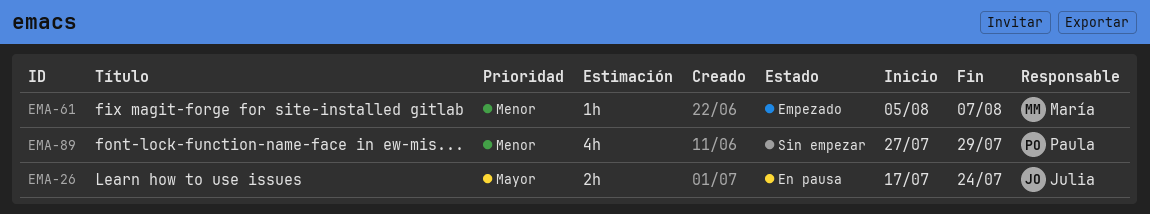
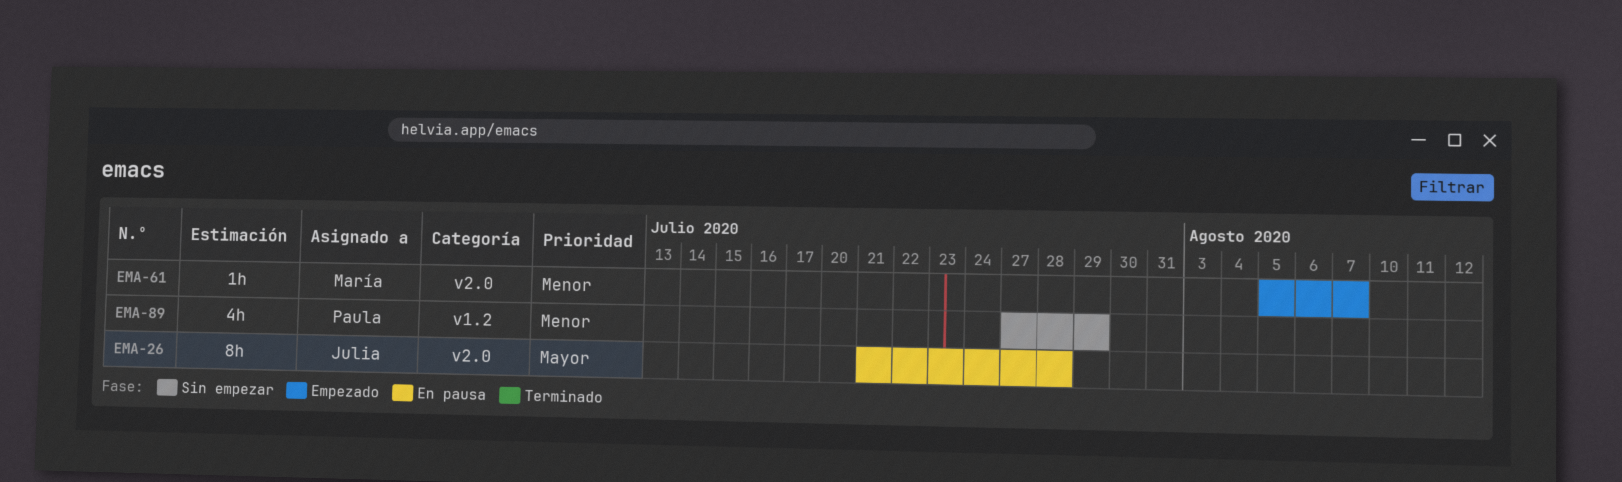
EMA-26, estimate: 2h -> 8h
EMA-26, start: Jul 17 -> Jul 21
EMA-26, due: Jul 24 -> Jul 28

